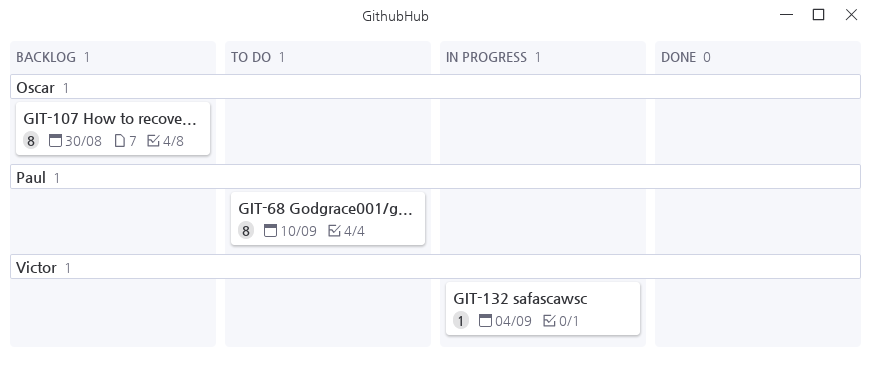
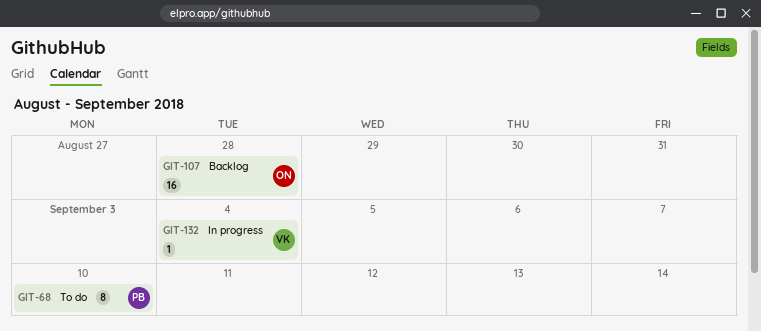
GIT-107, estimate: 8 -> 16
GIT-107, due: Aug 30 -> Aug 28

